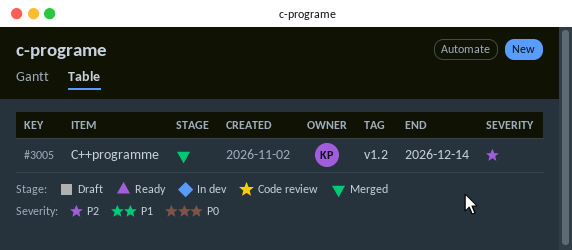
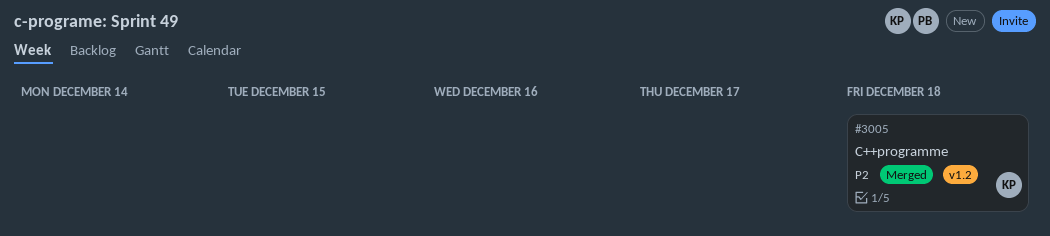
#3005, due: Dec 14 -> Dec 18

